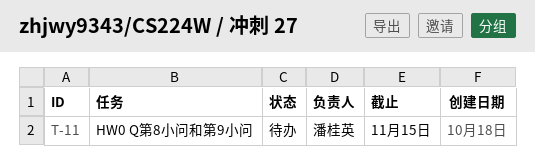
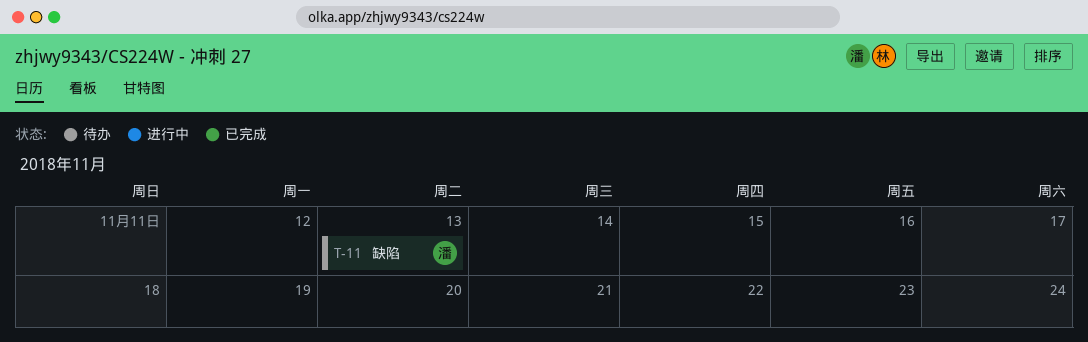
T-11, due: Nov 15 -> Nov 13

